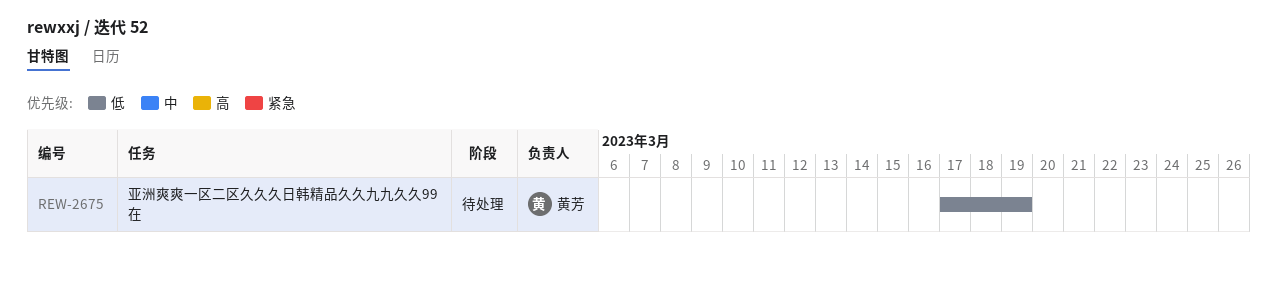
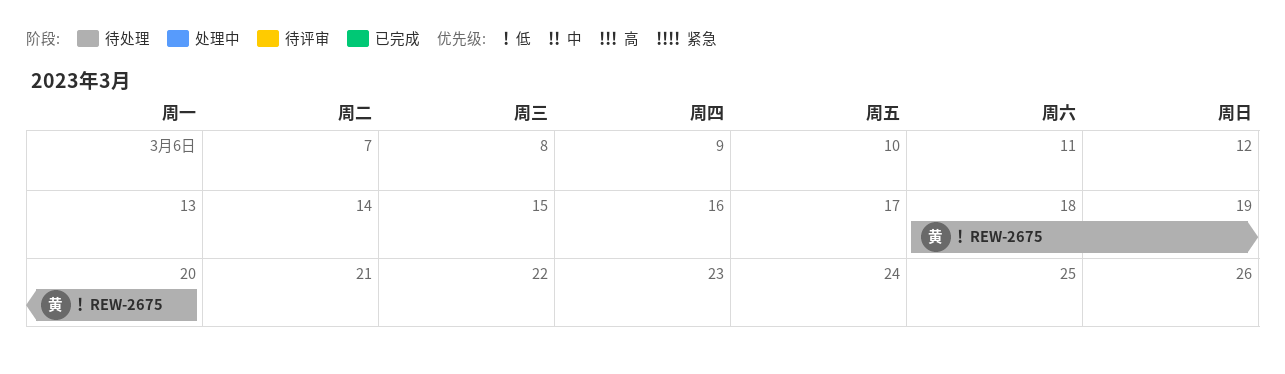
REW-2675, start: Mar 17 -> Mar 18
REW-2675, due: Mar 19 -> Mar 20

